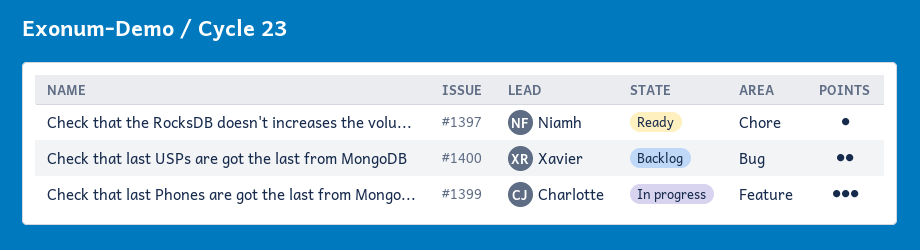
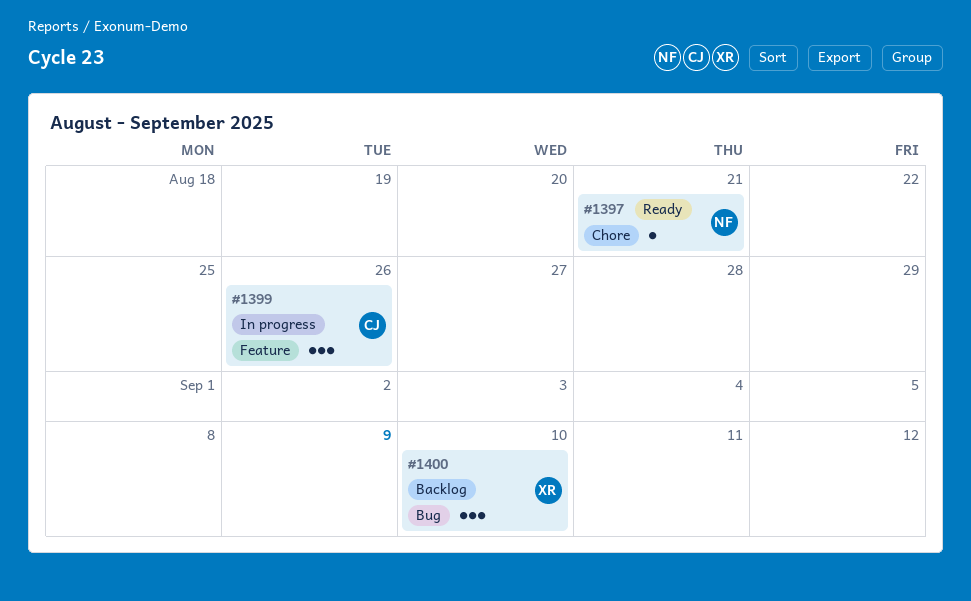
#1400, estimate: 2 -> 3

